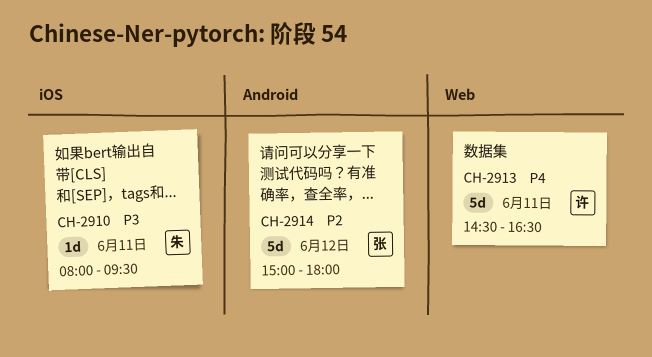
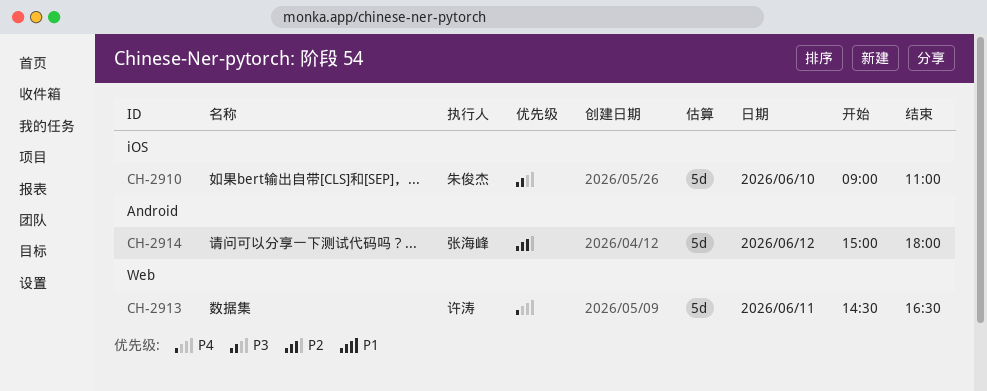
CH-2910, estimate: 1d -> 5d
CH-2910, day: Jun 11 -> Jun 10
CH-2910, begins: 08:00 -> 09:00
CH-2910, ends: 09:30 -> 11:00

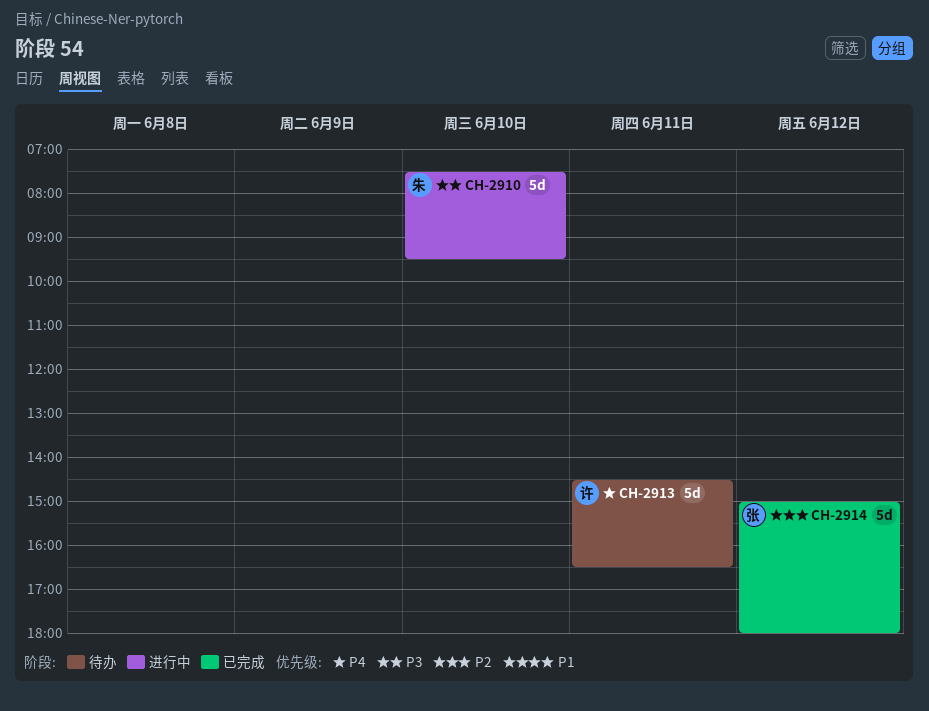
CH-2910, begins: 09:00 -> 07:30
CH-2910, ends: 11:00 -> 09:30

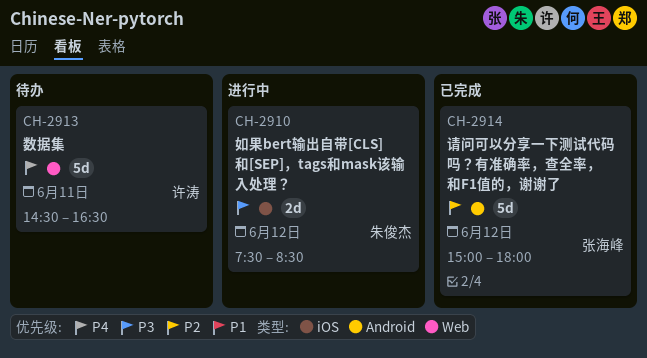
CH-2910, estimate: 5d -> 2d
CH-2910, day: Jun 10 -> Jun 12
CH-2910, ends: 09:30 -> 08:30

